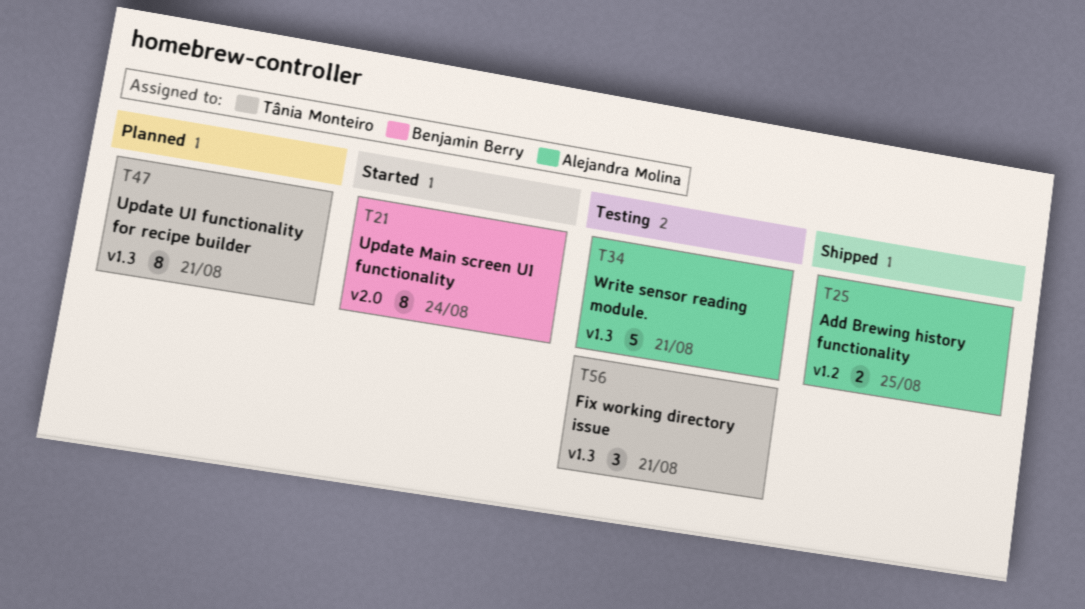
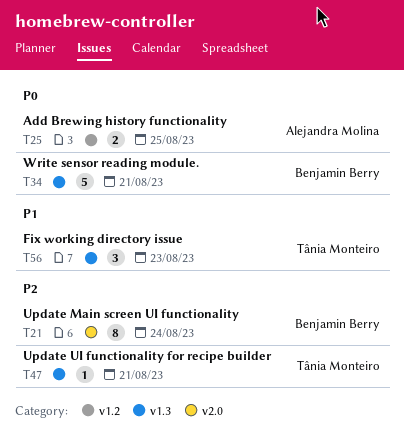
T34, owner: Alejandra Molina -> Benjamin Berry
T47, estimate: 8 -> 1
T56, due: Aug 21 -> Aug 23

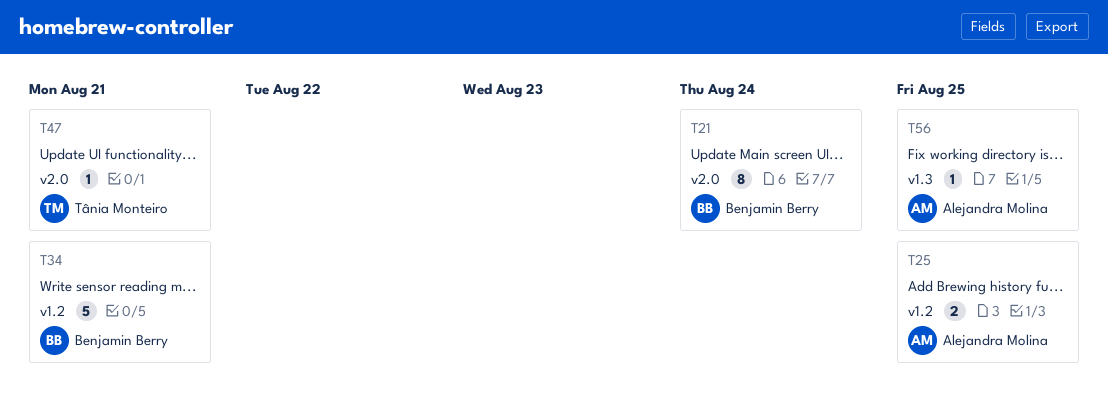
T34, label: v1.3 -> v1.2
T47, label: v1.3 -> v2.0
T56, owner: Tânia Monteiro -> Alejandra Molina
T56, estimate: 3 -> 1
T56, due: Aug 23 -> Aug 25

